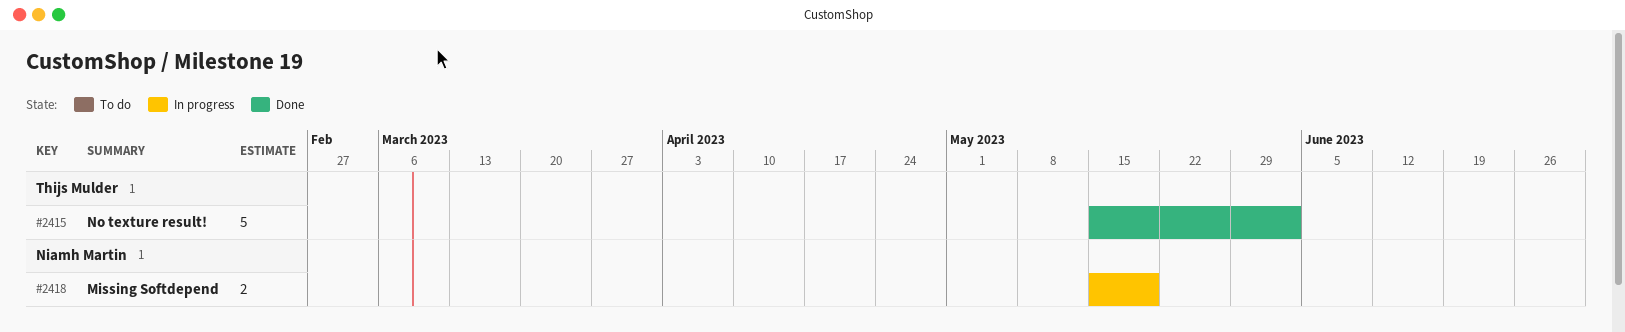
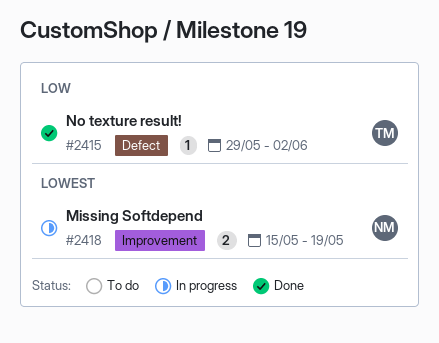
#2415, estimate: 5 -> 1
#2415, start: May 15 -> May 29

